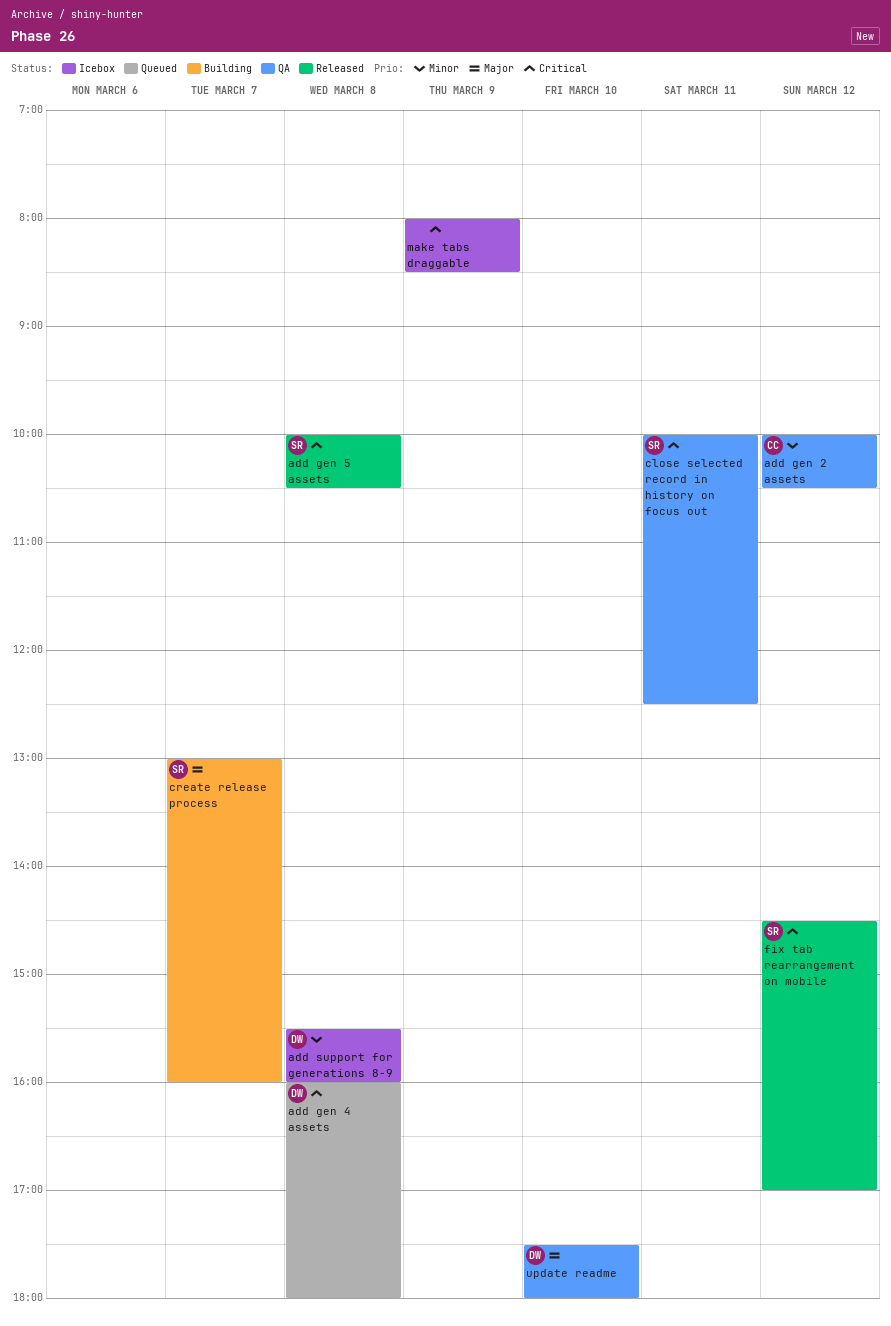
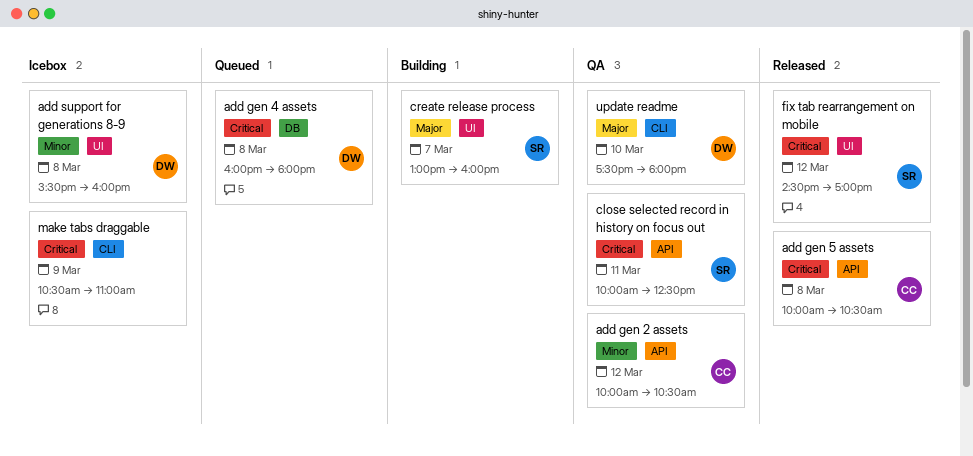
add gen 5 assets, owner: SR -> CC
make tabs draggable, begins: 08:00 -> 10:30
make tabs draggable, ends: 08:30 -> 11:00

